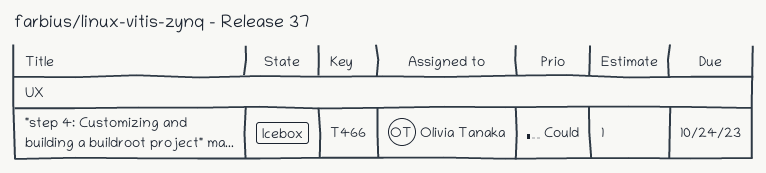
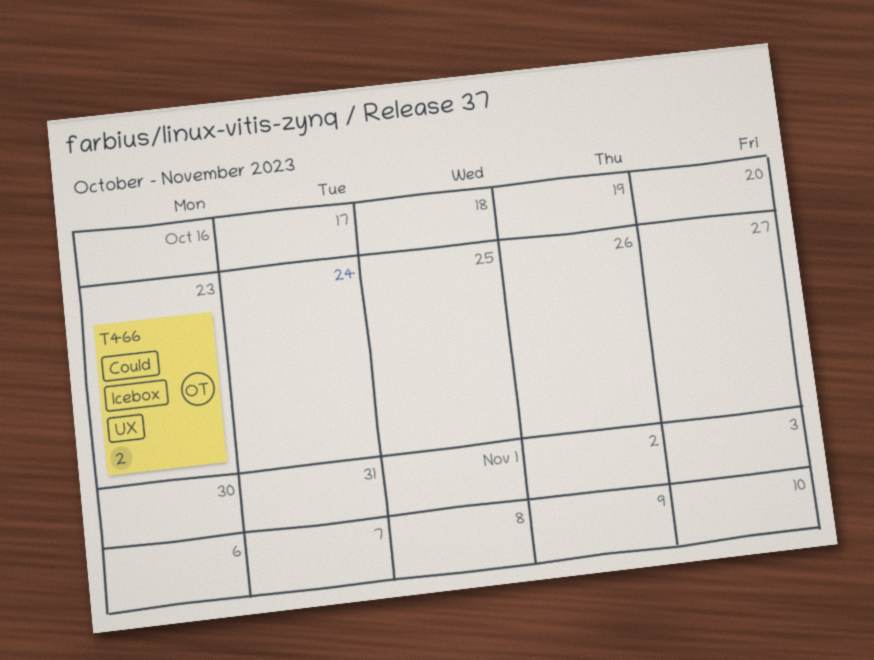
T466, estimate: 1 -> 2
T466, due: Oct 24 -> Oct 23

